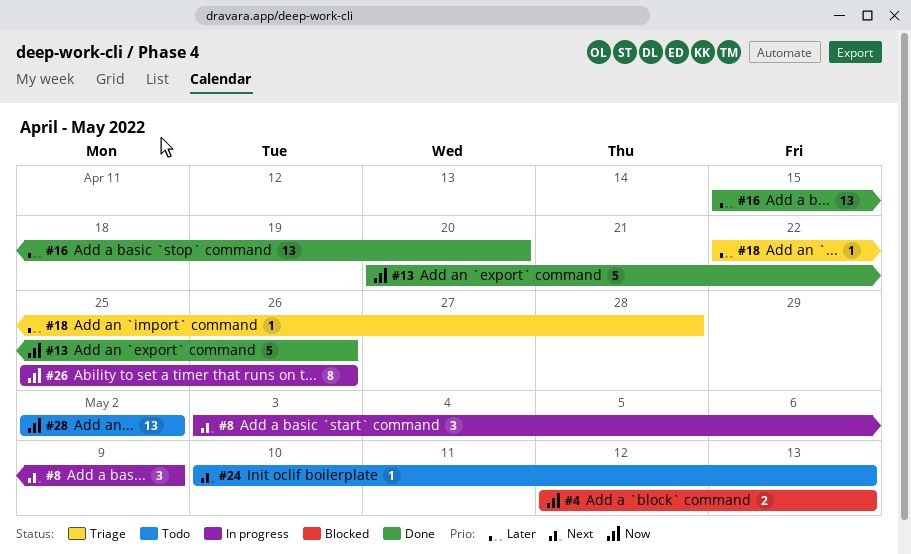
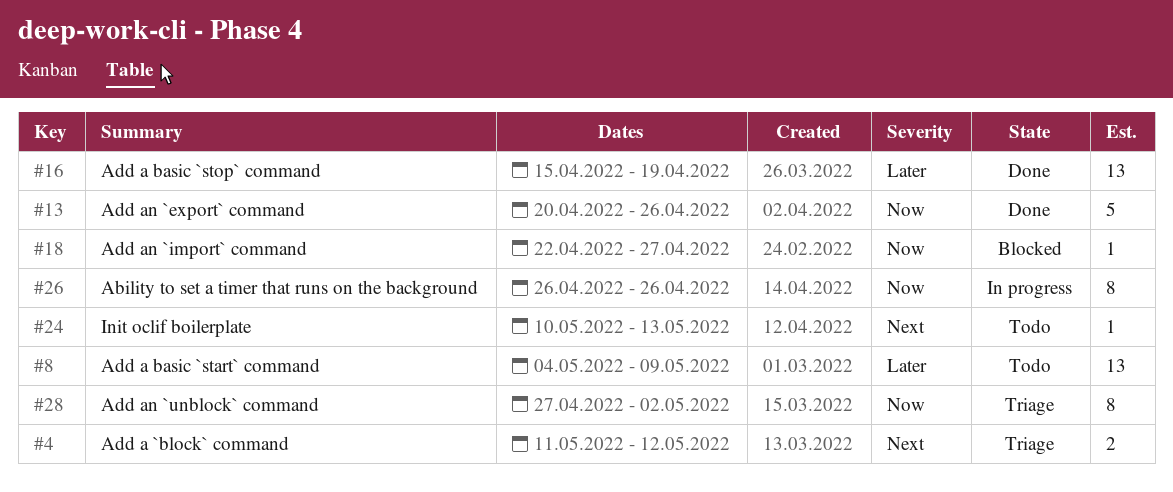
#4, status: Blocked -> Triage
#4, priority: Now -> Next
#4, start: May 12 -> May 11
#4, due: May 13 -> May 12
#8, status: In progress -> Todo
#8, priority: Next -> Later
#8, estimate: 3 -> 13
#8, start: May 3 -> May 4
#16, due: Apr 20 -> Apr 19
#18, status: Triage -> Blocked
#18, priority: Later -> Now
#18, due: Apr 28 -> Apr 27
#26, start: Apr 25 -> Apr 26
#28, status: Todo -> Triage
#28, estimate: 13 -> 8
#28, start: May 2 -> Apr 27

